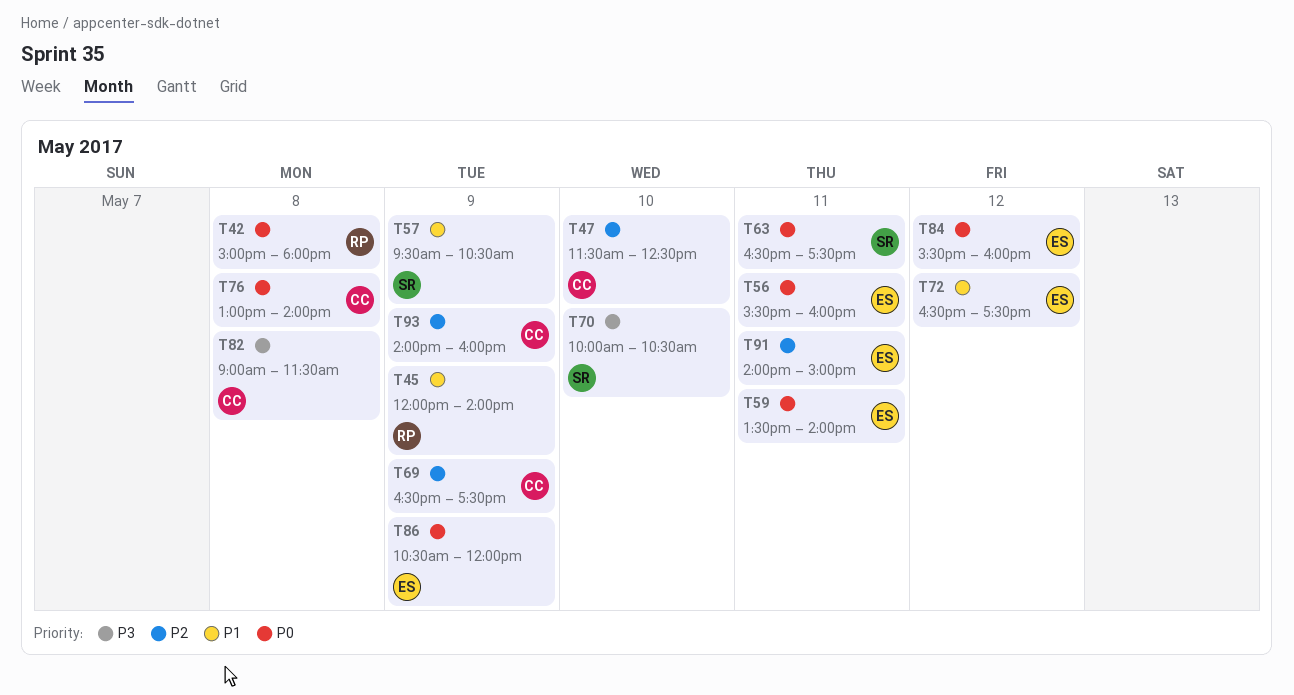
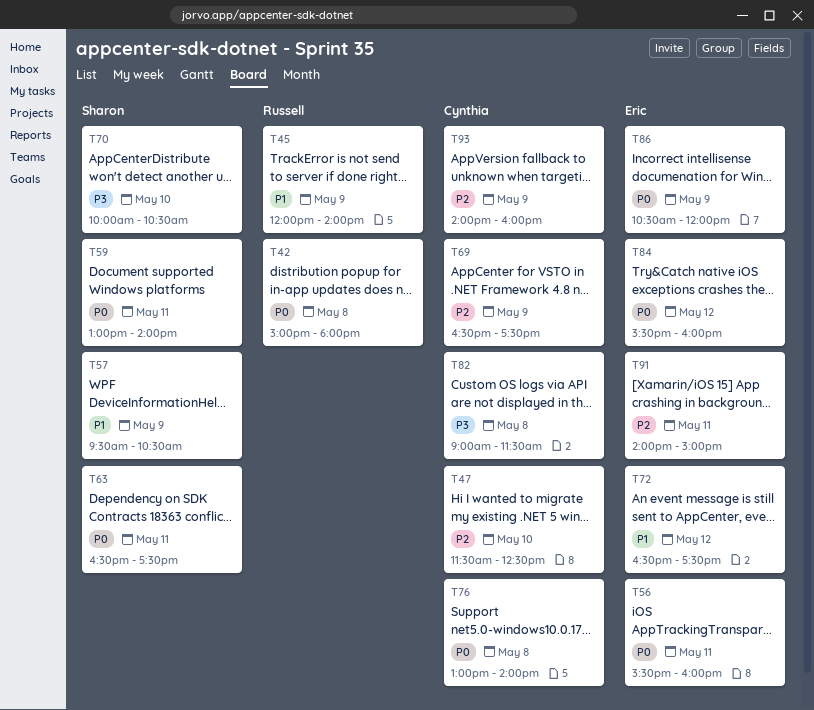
T59, owner: Eric -> Sharon
T59, begins: 13:30 -> 13:00

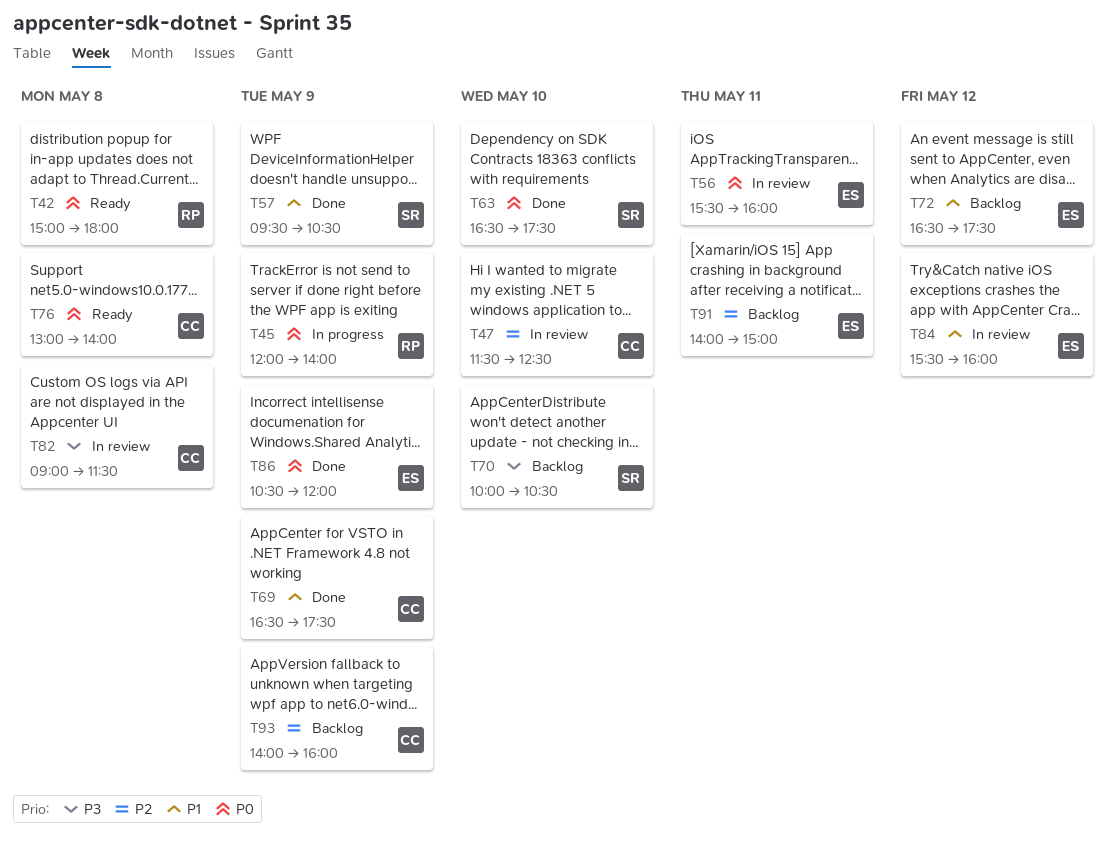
T45, priority: P1 -> P0
T59: present -> none
T63, day: May 11 -> May 10
T69, priority: P2 -> P1
T84, priority: P0 -> P1

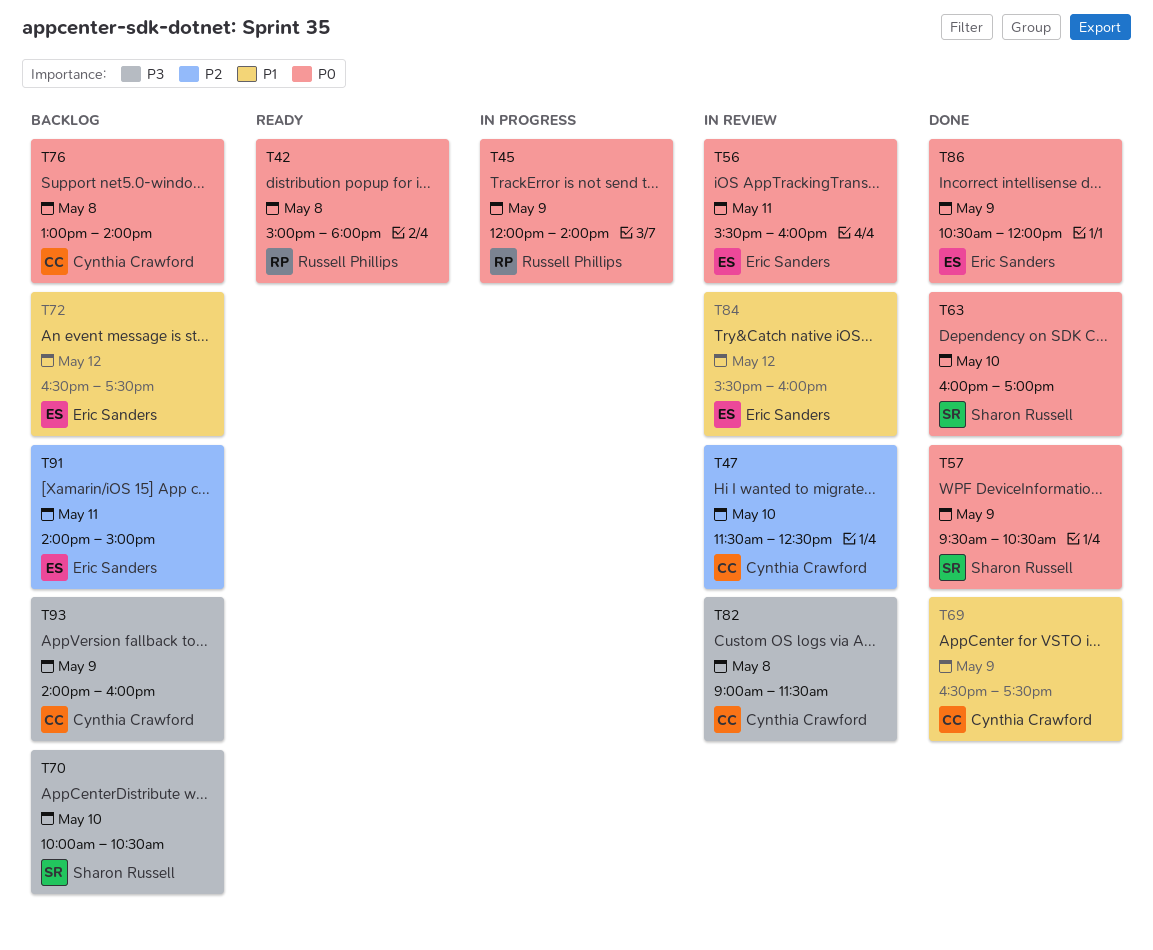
T57, priority: P1 -> P0
T63, begins: 16:30 -> 16:00
T63, ends: 17:30 -> 17:00
T76, status: Ready -> Backlog
T93, priority: P2 -> P3

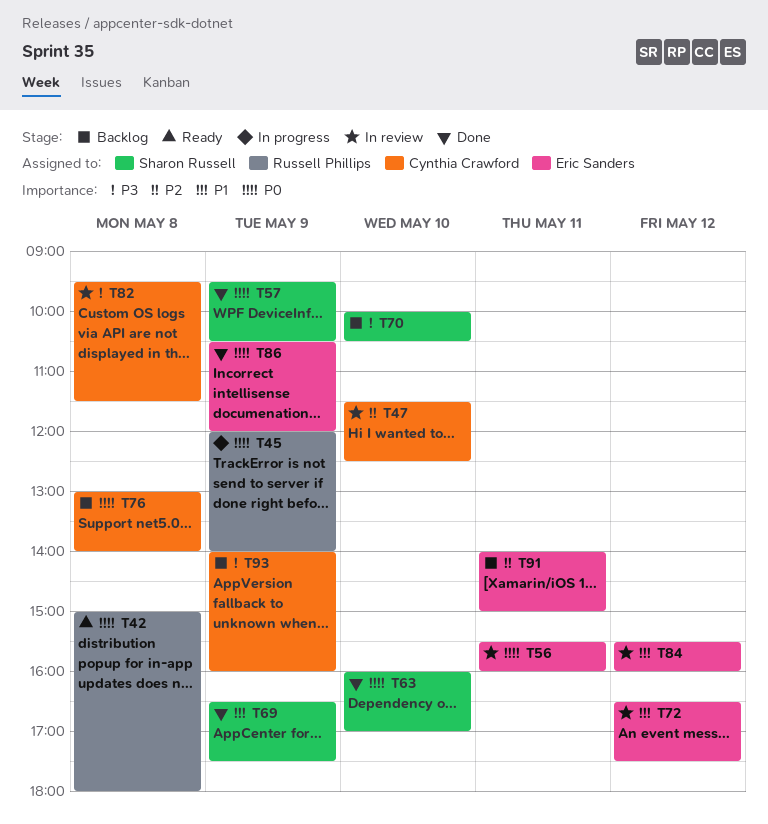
T69, owner: Cynthia Crawford -> Sharon Russell
T72, status: Backlog -> In review
T82, begins: 09:00 -> 09:30

